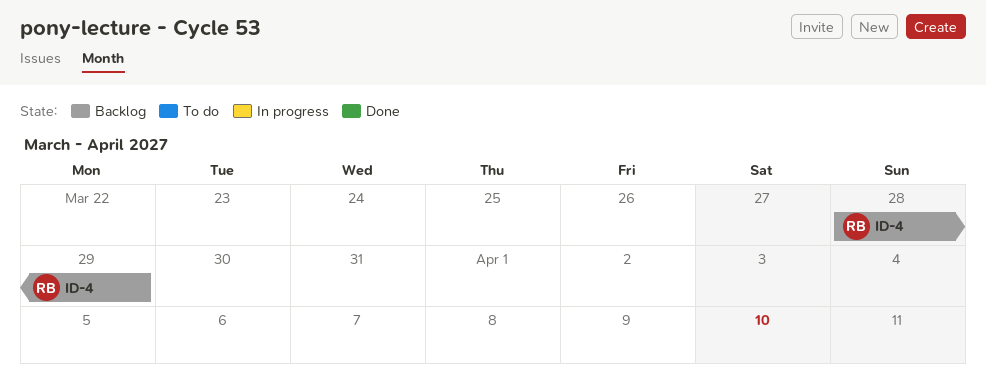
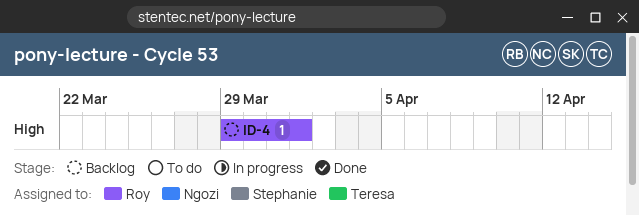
ID-4, start: Mar 28 -> Mar 29
ID-4, due: Mar 29 -> Apr 1

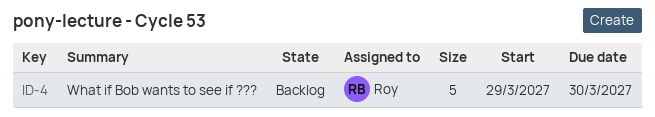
ID-4, estimate: 1 -> 5
ID-4, due: Apr 1 -> Mar 30

